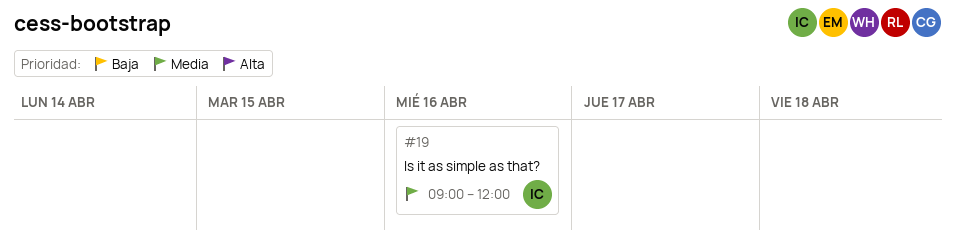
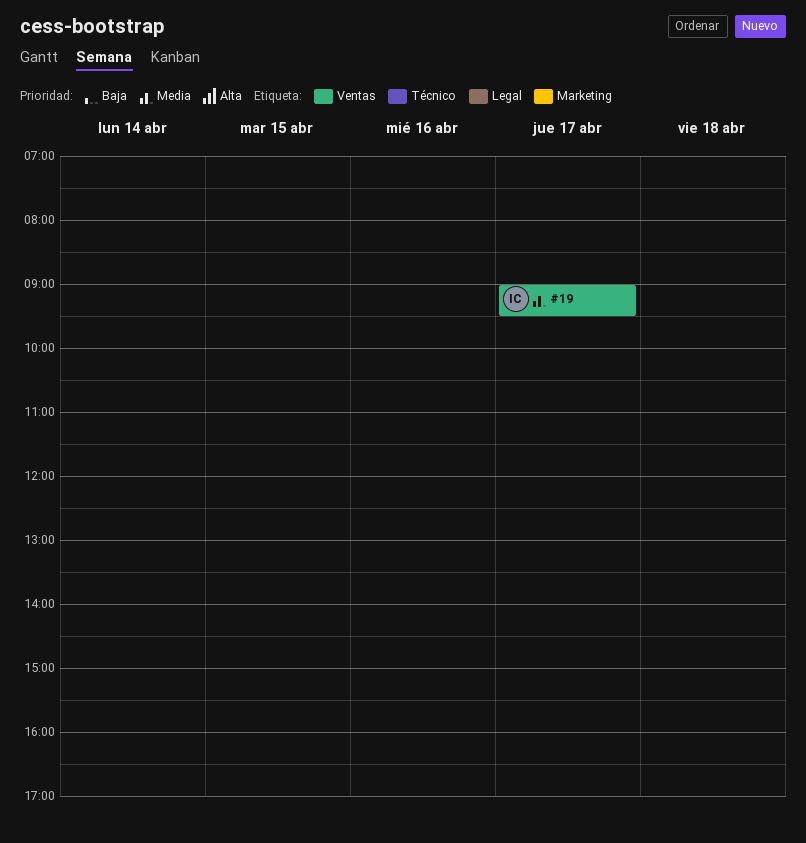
#19, day: Apr 16 -> Apr 17
#19, ends: 12:00 -> 09:30

